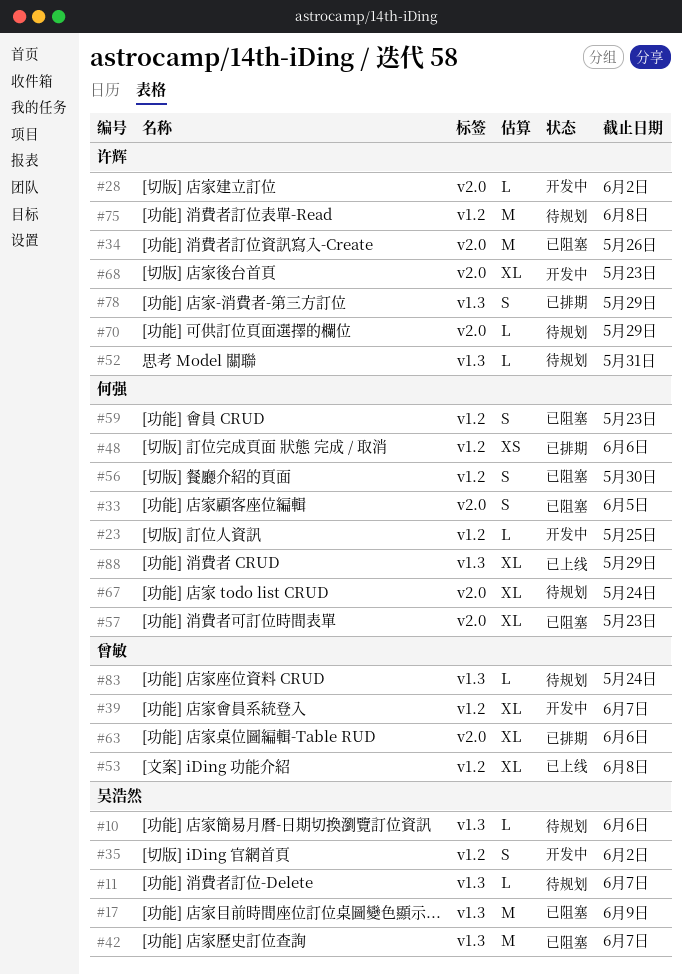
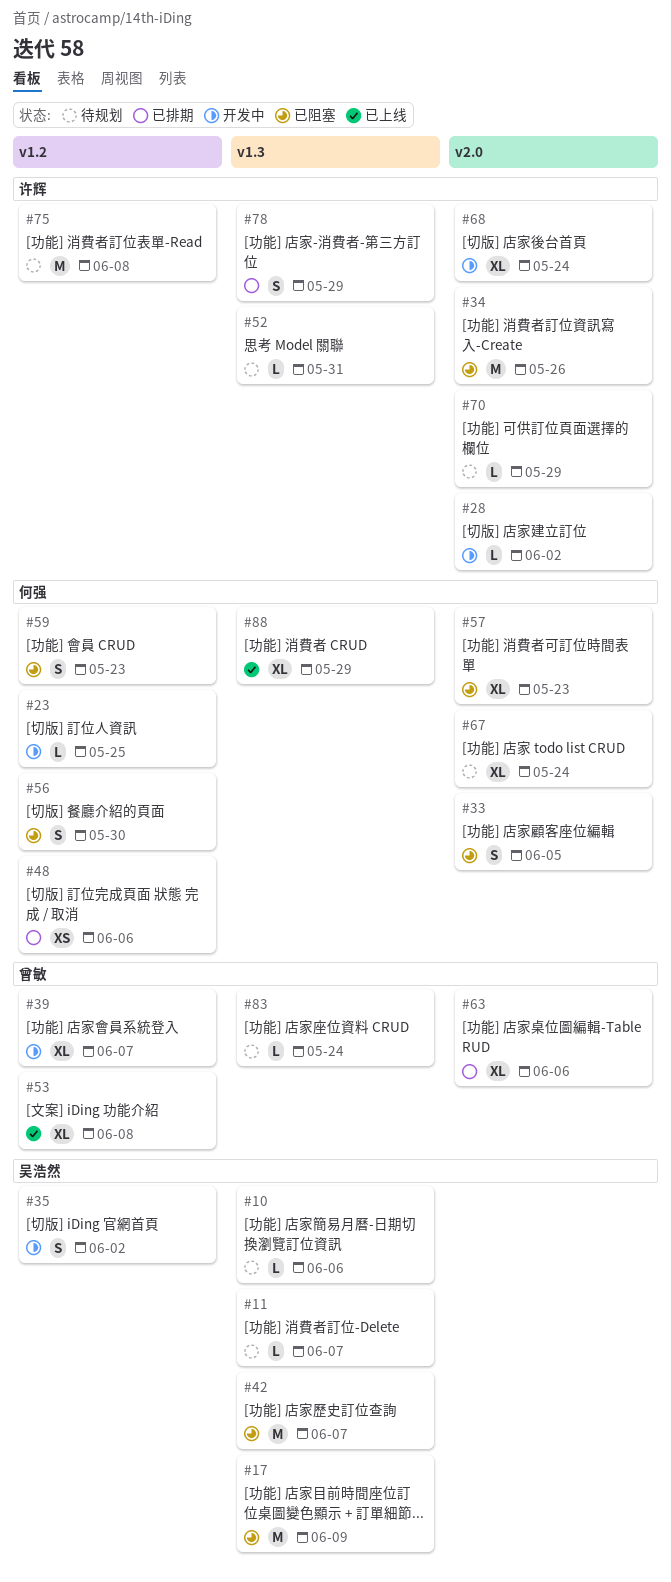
#68, due: May 23 -> May 24

